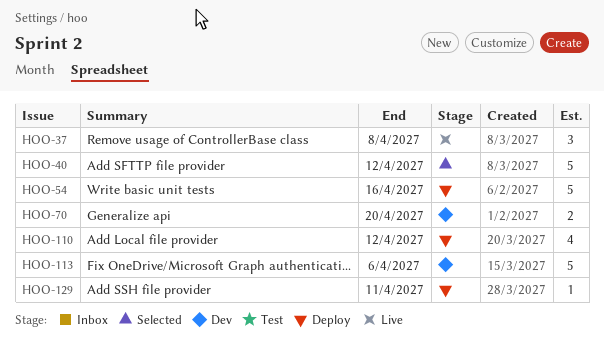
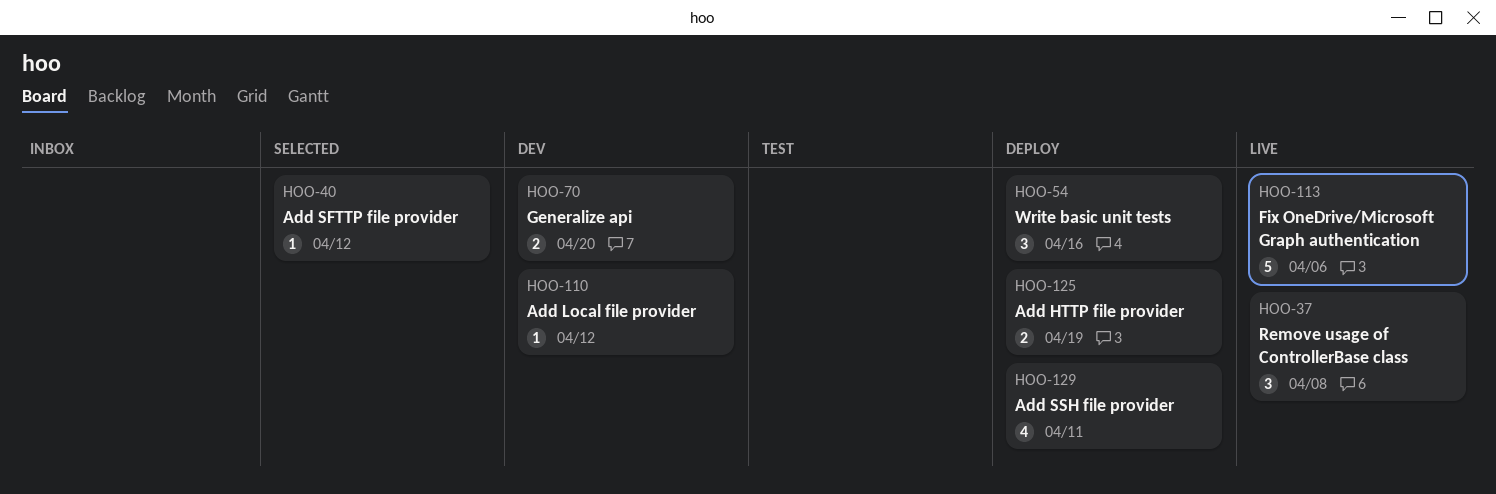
HOO-40, estimate: 5 -> 1
HOO-54, estimate: 5 -> 3
HOO-110, status: Deploy -> Dev
HOO-110, estimate: 4 -> 1
HOO-113, status: Dev -> Live
HOO-125: none -> present
HOO-129, estimate: 1 -> 4

